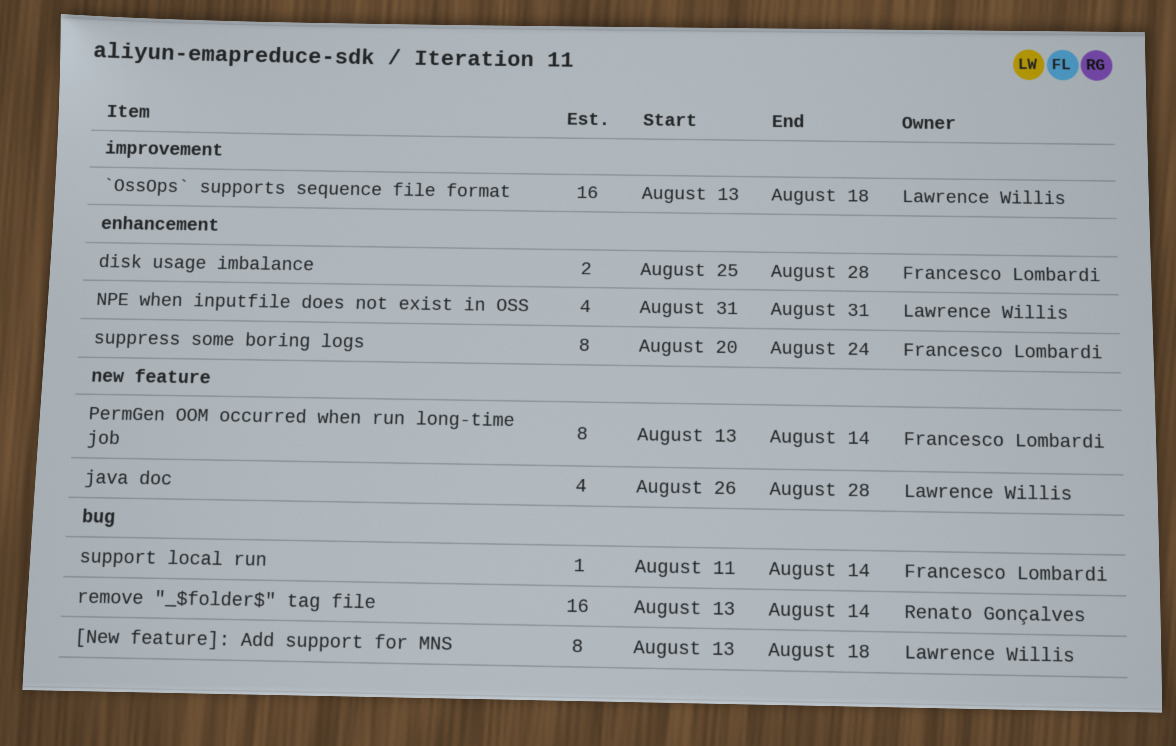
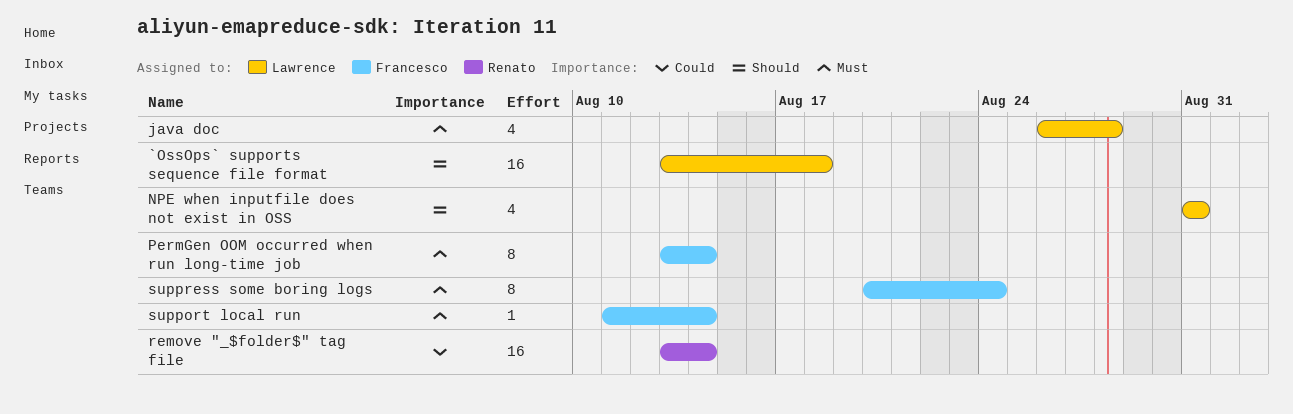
[New feature]: Add support for MNS: present -> none
disk usage imbalance: present -> none

